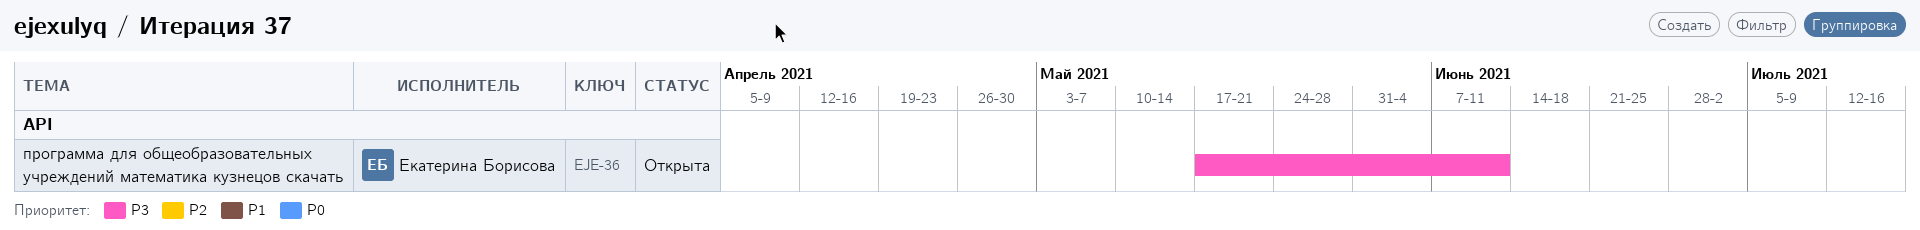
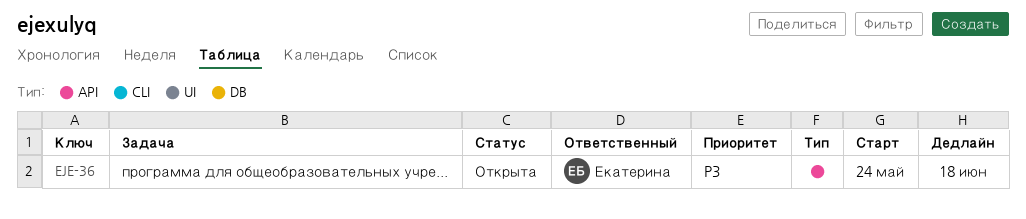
EJE-36, start: May 17 -> May 24
EJE-36, due: Jun 11 -> Jun 18

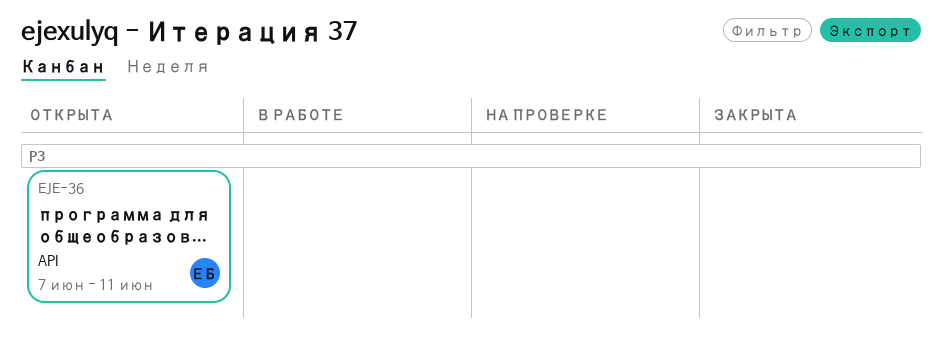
EJE-36, start: May 24 -> Jun 7
EJE-36, due: Jun 18 -> Jun 11

